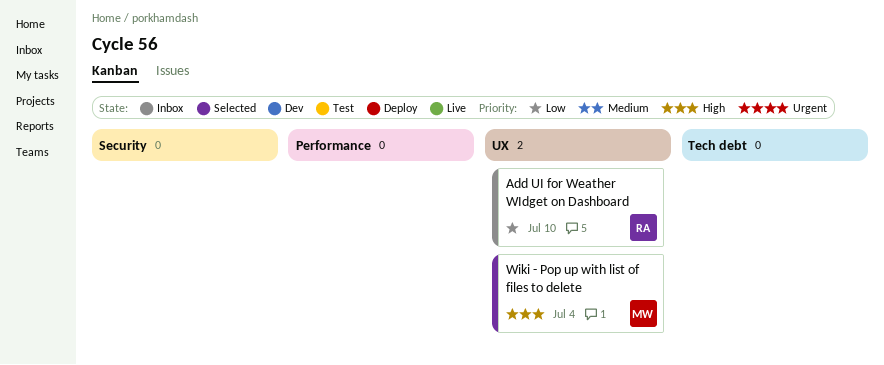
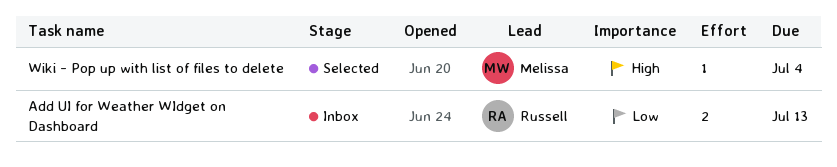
Add UI for Weather WIdget on Dashboard, due: Jul 10 -> Jul 13

